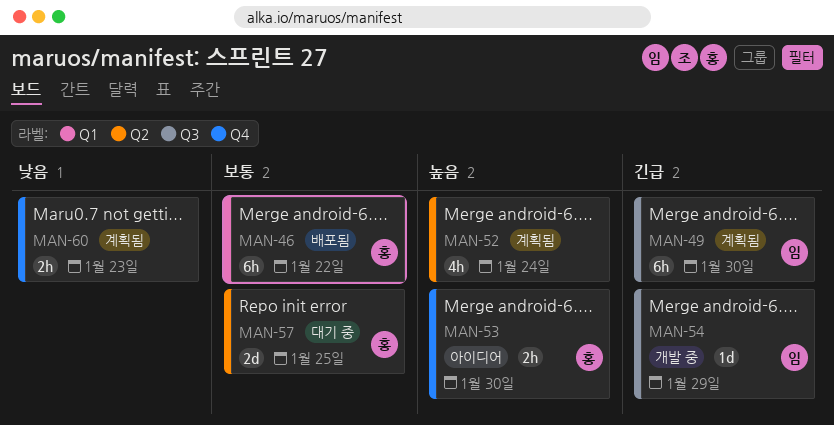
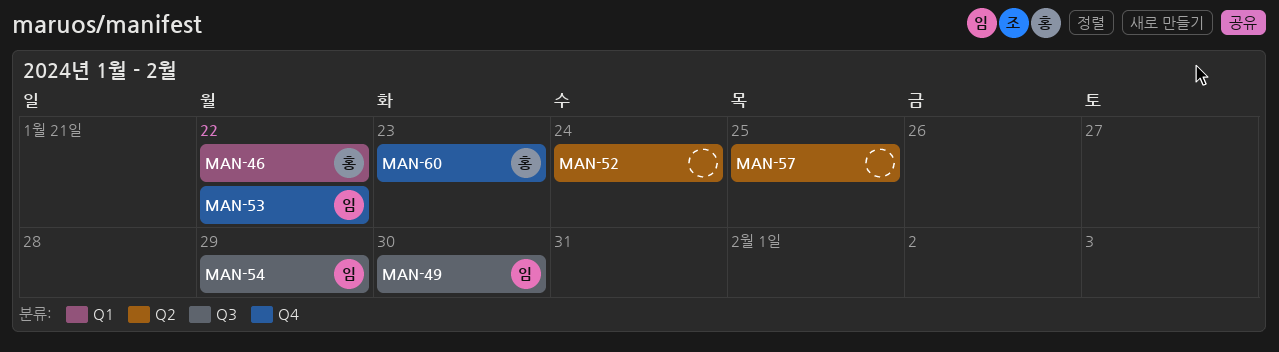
MAN-53, owner: 홍 -> 임
MAN-53, due: Jan 30 -> Jan 22
MAN-57, owner: 홍 -> none
MAN-60, owner: none -> 홍

